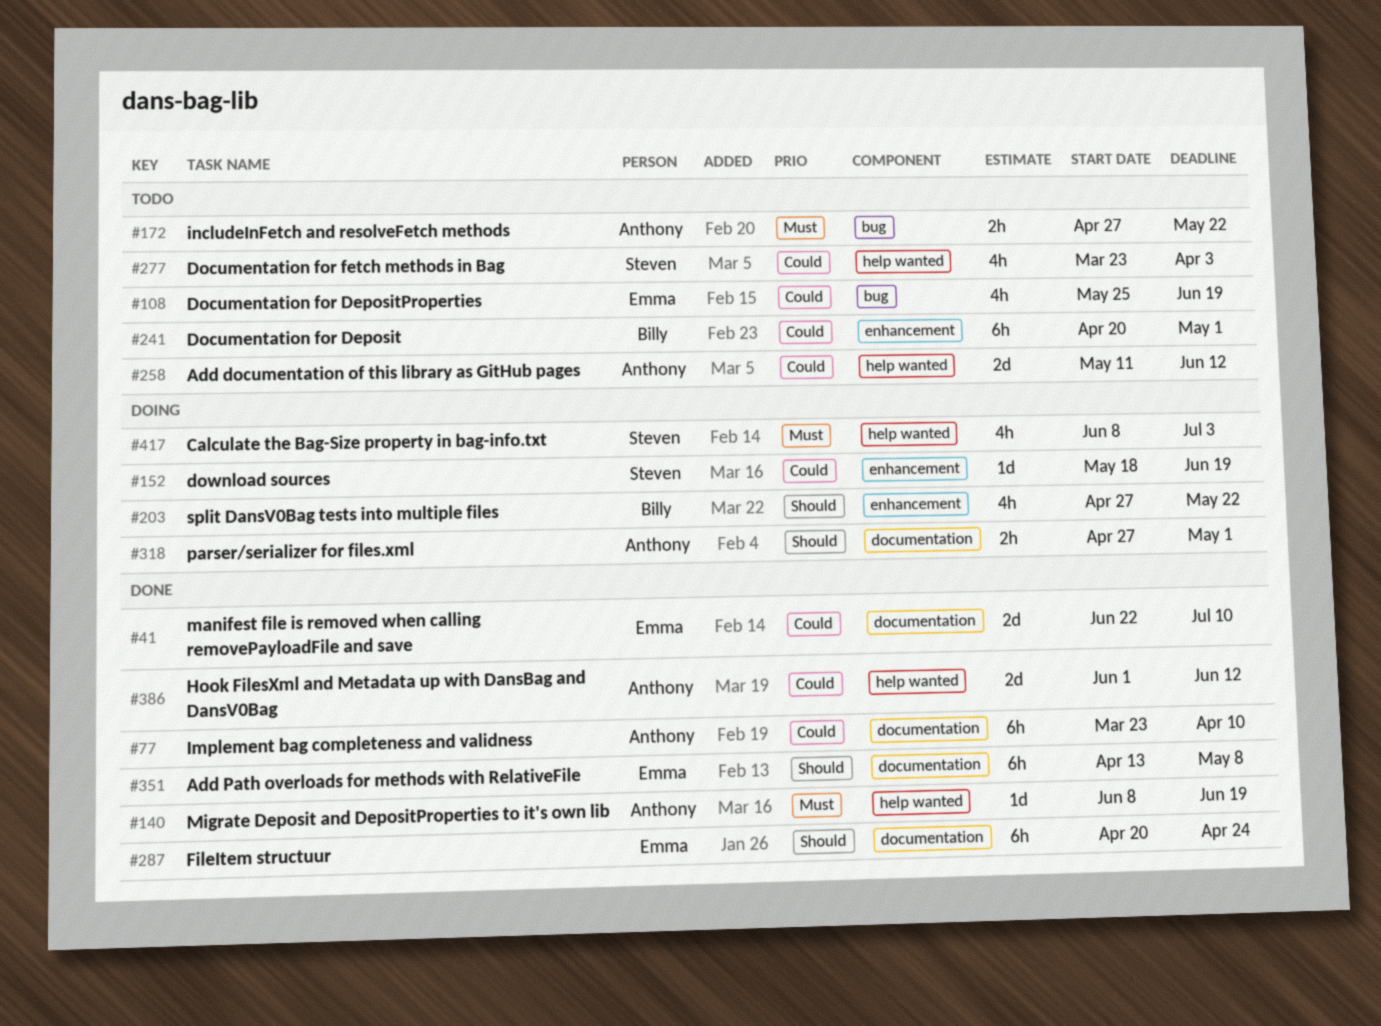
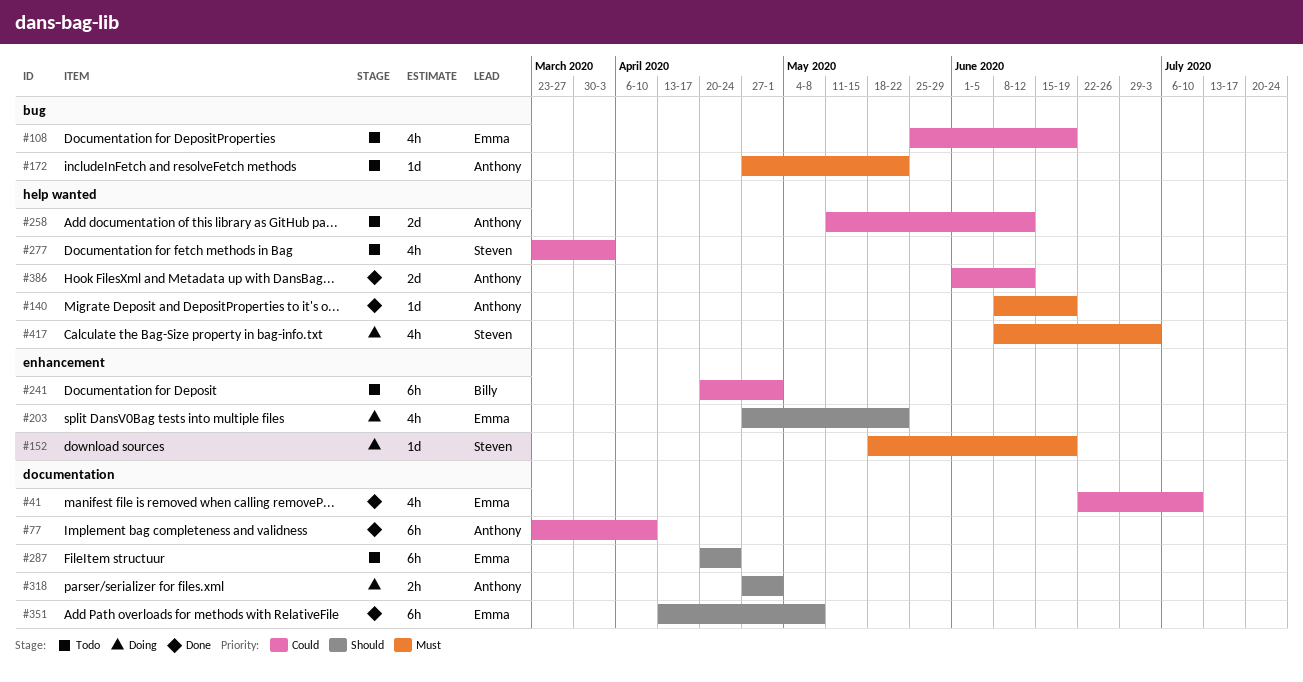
#41, estimate: 2d -> 4h
#152, priority: Could -> Must
#172, estimate: 2h -> 1d
#203, owner: Billy -> Emma
#287, status: Done -> Todo

